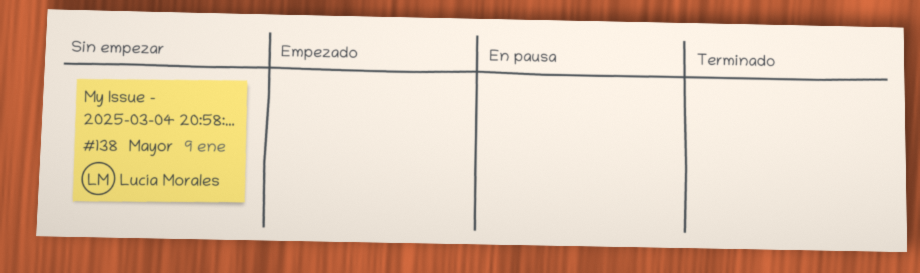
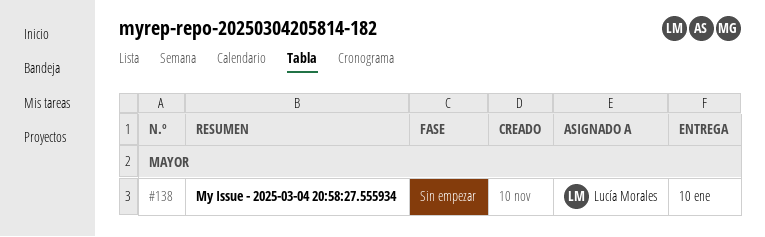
#138, due: Jan 9 -> Jan 10

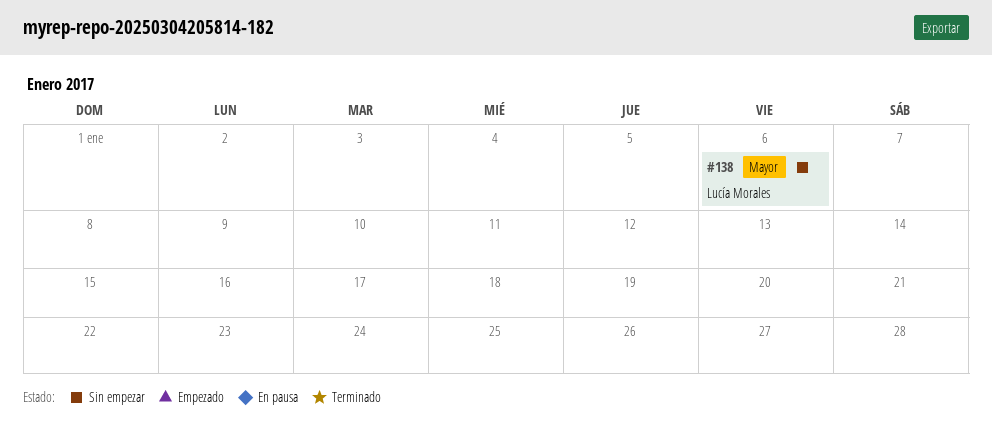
#138, due: Jan 10 -> Jan 6

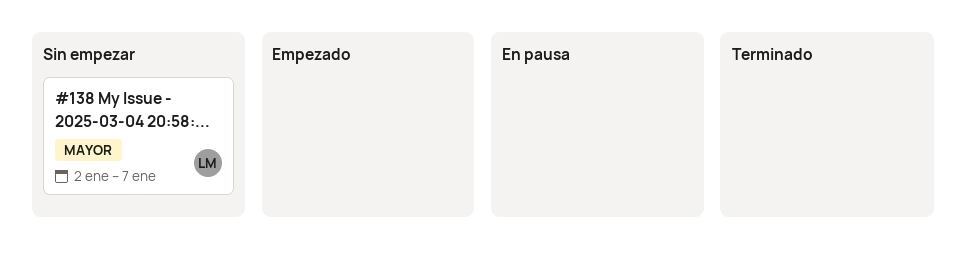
#138, due: Jan 6 -> Jan 7

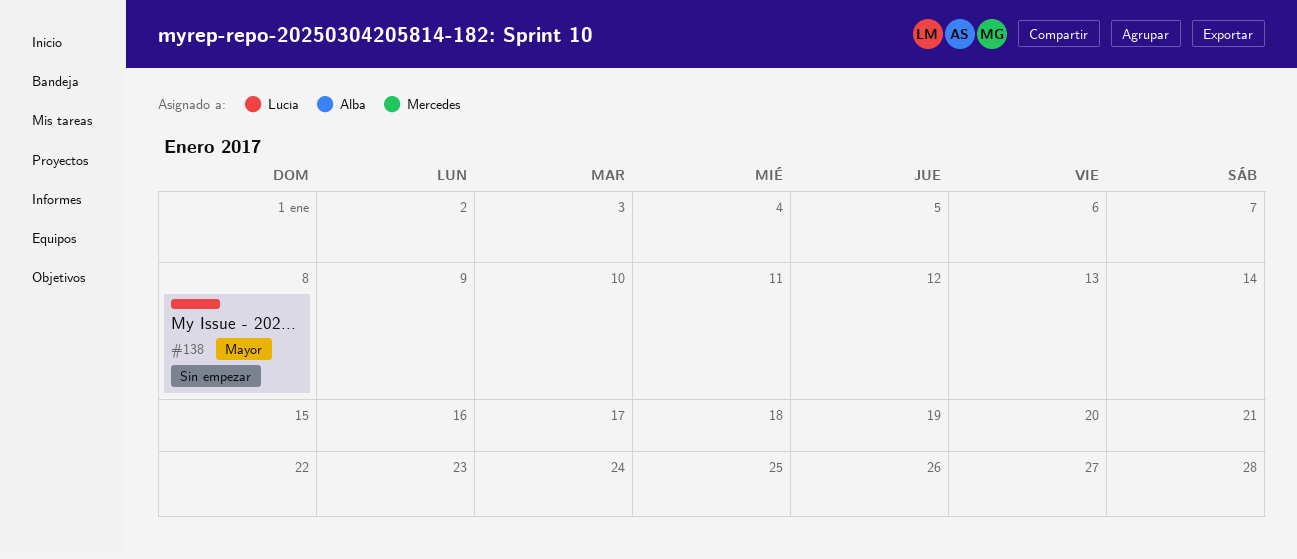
#138, due: Jan 7 -> Jan 8

